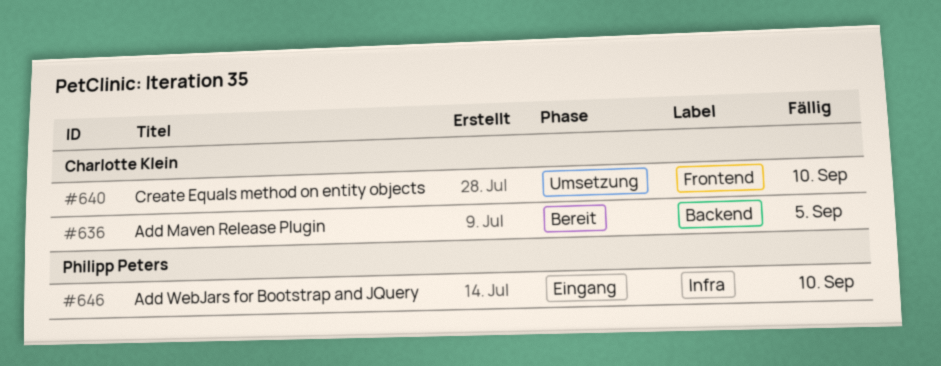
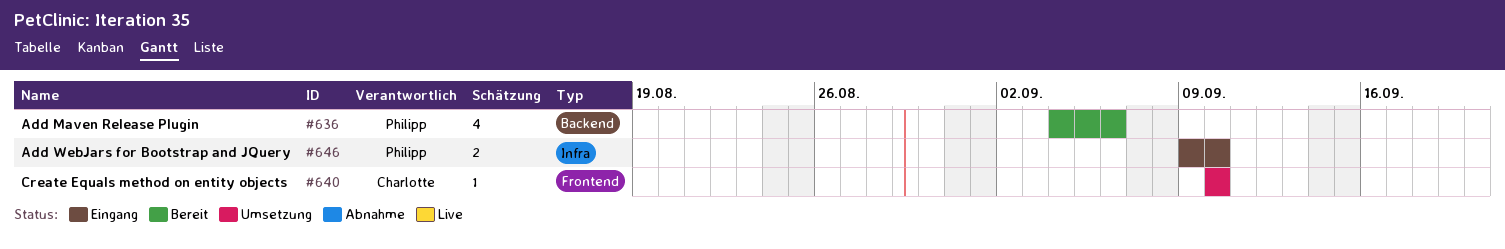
#636, owner: Charlotte Klein -> Philipp Peters
#636, due: Sep 5 -> Sep 6

